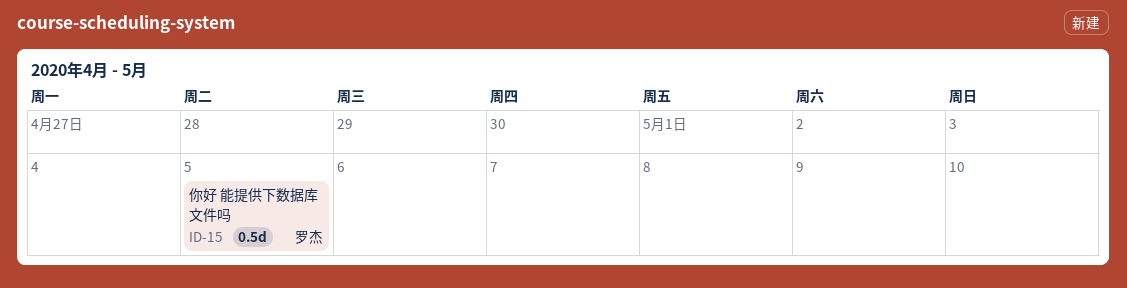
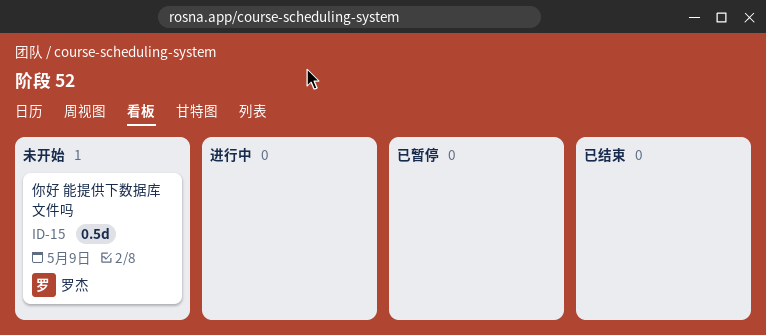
ID-15, due: May 5 -> May 9

